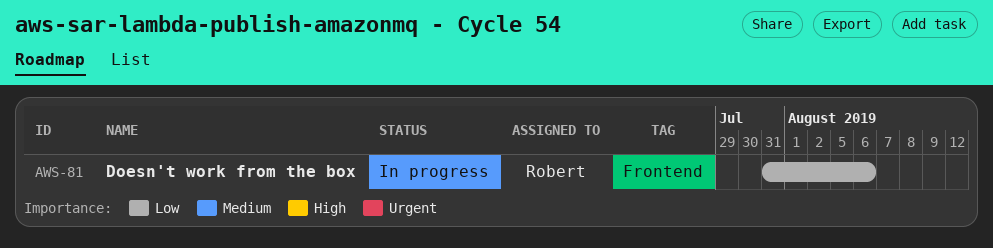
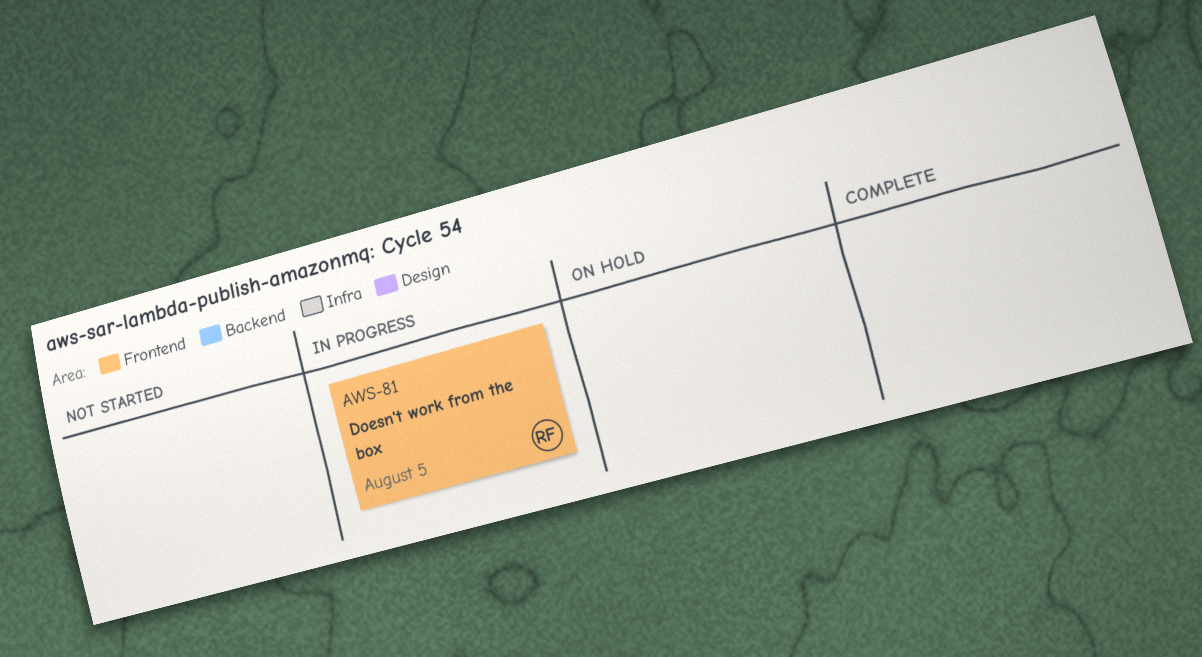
AWS-81, due: Aug 6 -> Aug 5

